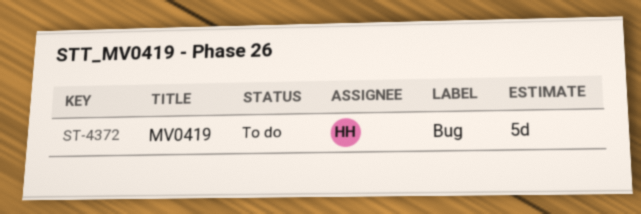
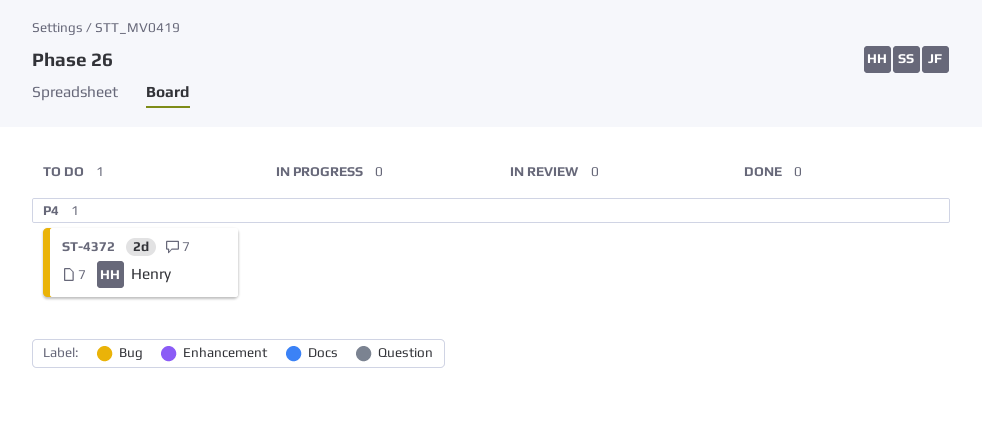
ST-4372, estimate: 5d -> 2d

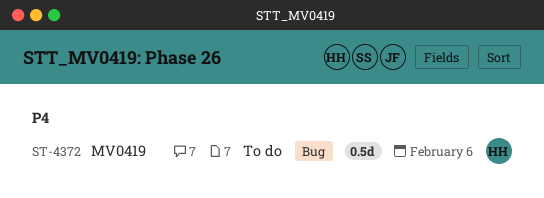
ST-4372, estimate: 2d -> 0.5d

